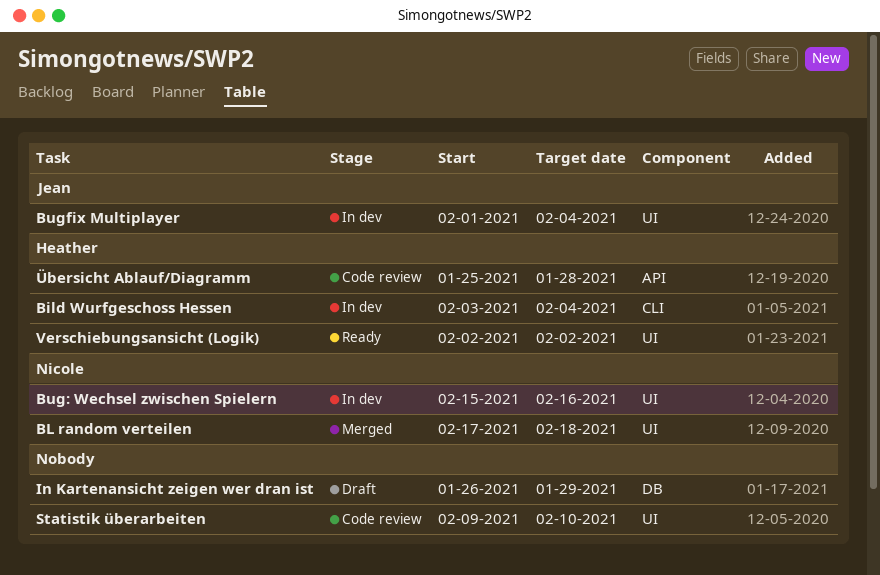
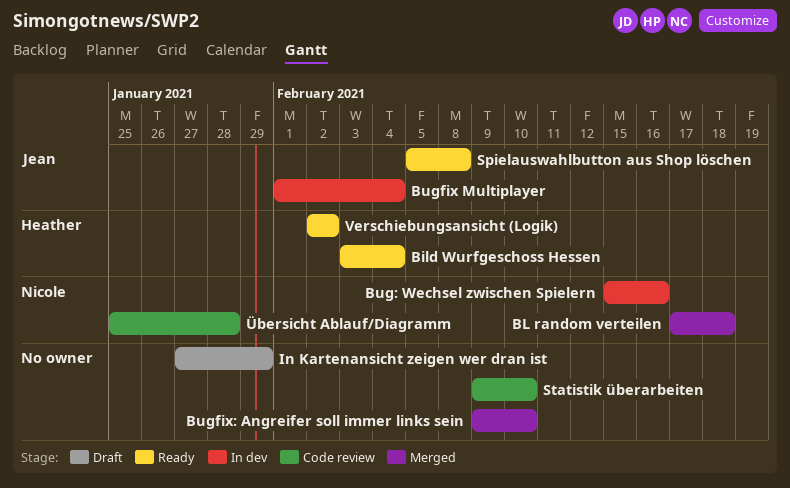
Bild Wurfgeschoss Hessen, status: In dev -> Ready
Bugfix: Angreifer soll immer links sein: none -> present
In Kartenansicht zeigen wer dran ist, start: Jan 26 -> Jan 27
Spielauswahlbutton aus Shop löschen: none -> present
Übersicht Ablauf/Diagramm, owner: Heather -> Nicole

